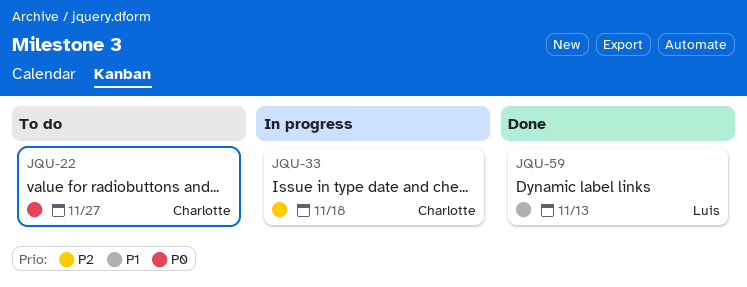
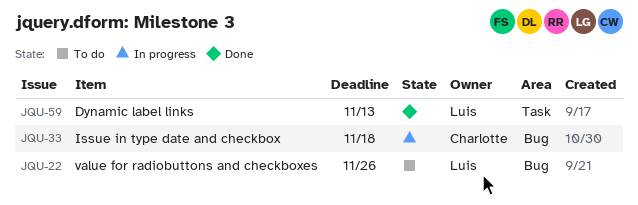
JQU-22, owner: Charlotte -> Luis
JQU-22, due: Nov 27 -> Nov 26

